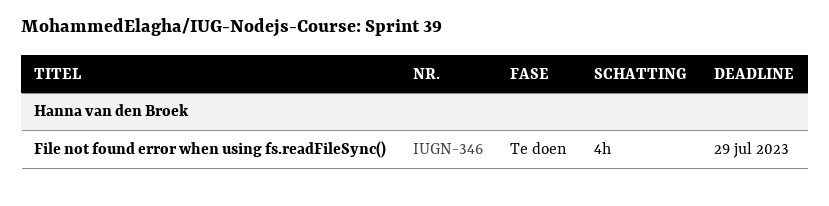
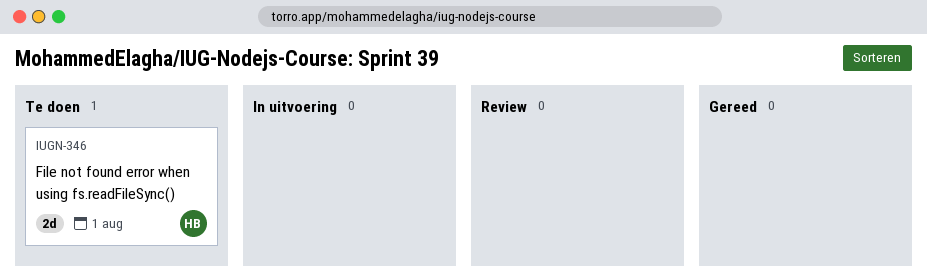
IUGN-346, estimate: 4h -> 2d
IUGN-346, due: Jul 29 -> Aug 1

